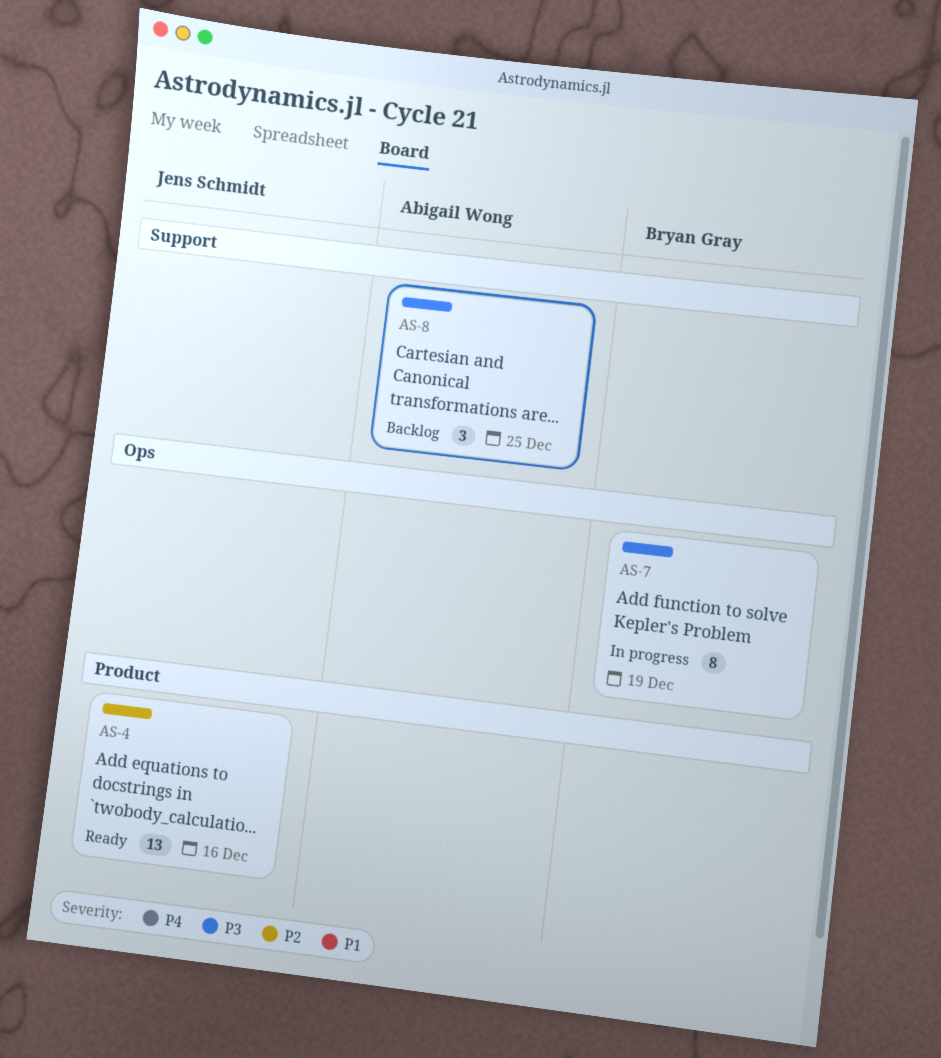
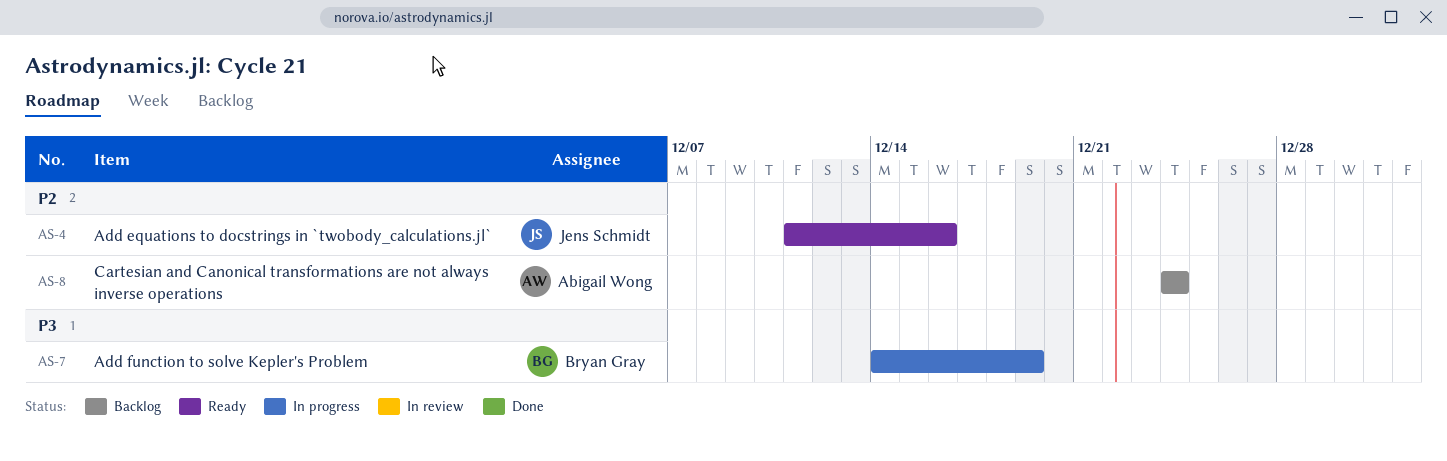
AS-8, priority: P3 -> P2
AS-8, due: Dec 25 -> Dec 24

